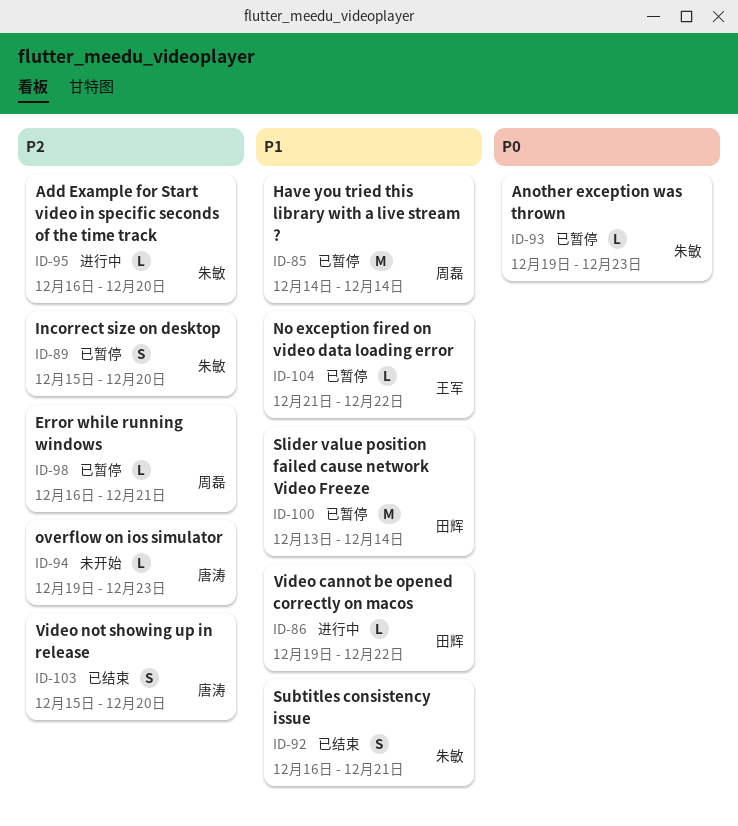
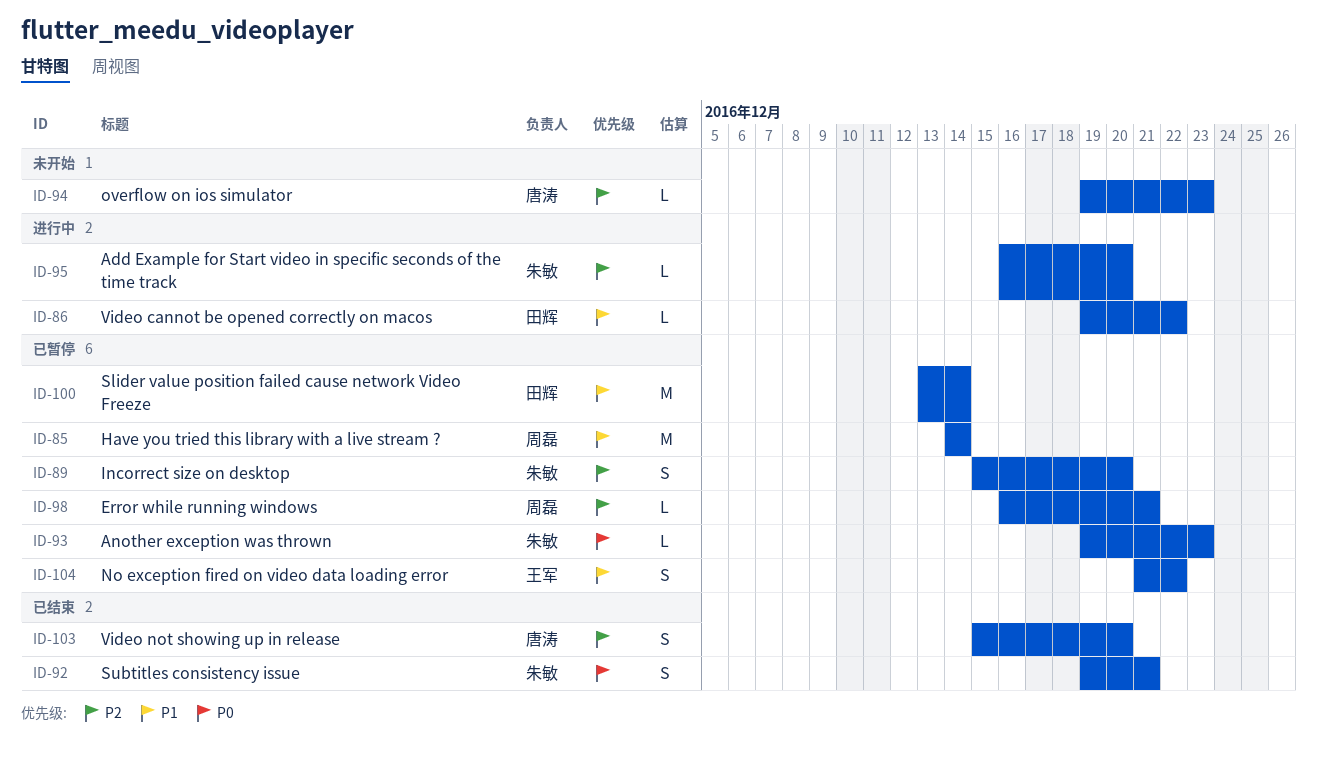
ID-92, priority: P1 -> P0
ID-92, start: Dec 16 -> Dec 19
ID-104, estimate: L -> S

